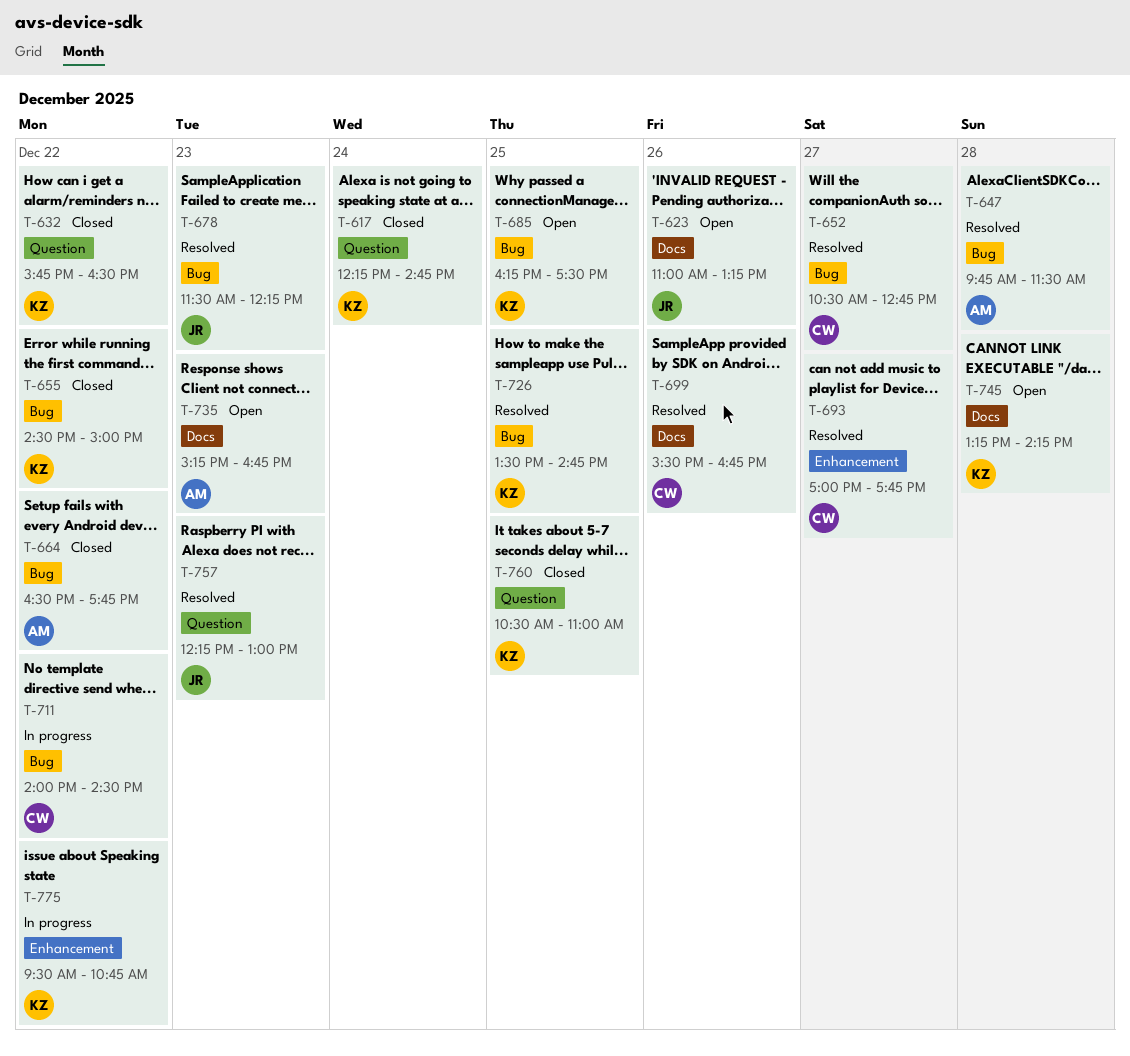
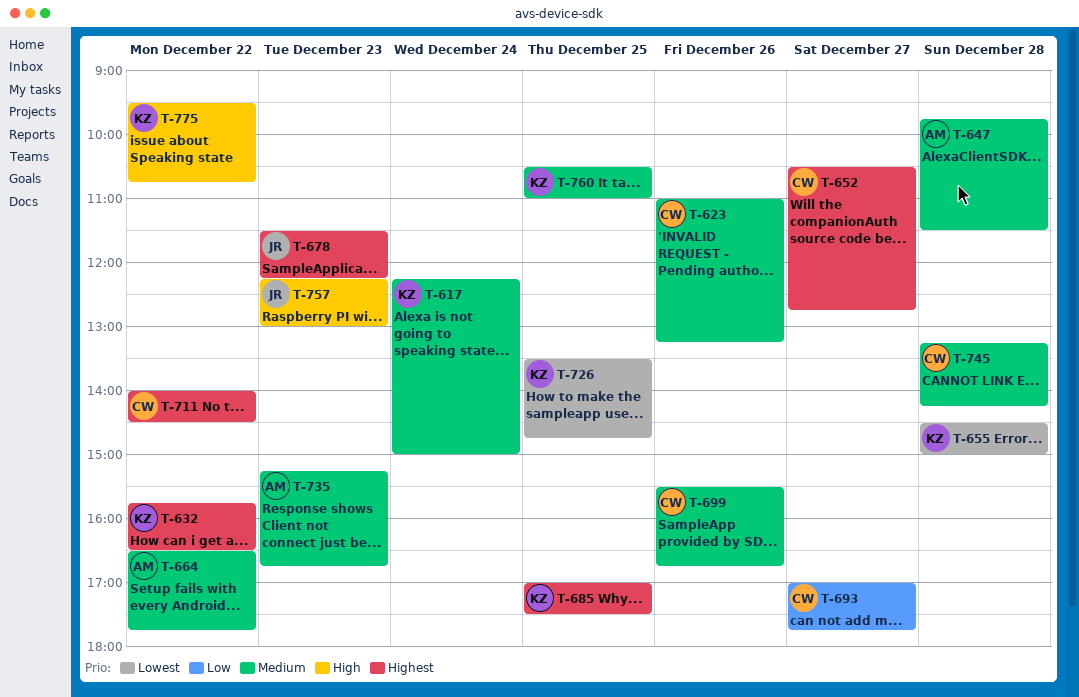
T-617, ends: 14:45 -> 15:00
T-623, owner: JR -> CW
T-655, day: Dec 22 -> Dec 28
T-685, begins: 16:15 -> 17:00
T-745, owner: KZ -> CW

